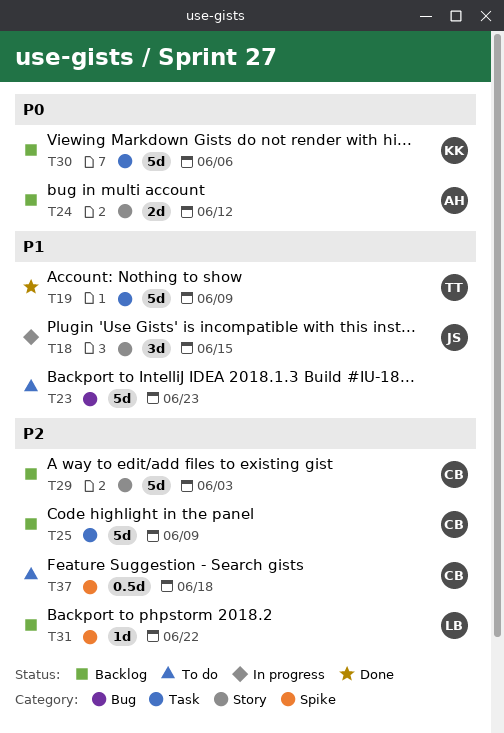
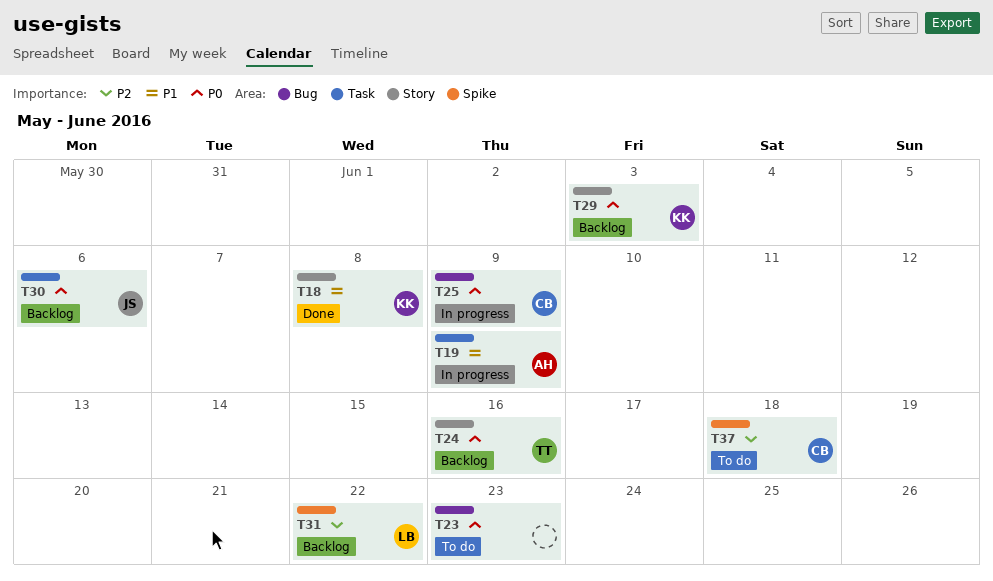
T18, status: In progress -> Done
T18, owner: JS -> KK
T18, due: Jun 15 -> Jun 8
T19, status: Done -> In progress
T19, owner: TT -> AH
T23, priority: P1 -> P0
T24, owner: AH -> TT
T24, due: Jun 12 -> Jun 16
T25, status: Backlog -> In progress
T25, priority: P2 -> P0
T25, label: Task -> Bug
T29, owner: CB -> KK
T29, priority: P2 -> P0
T30, owner: KK -> JS

